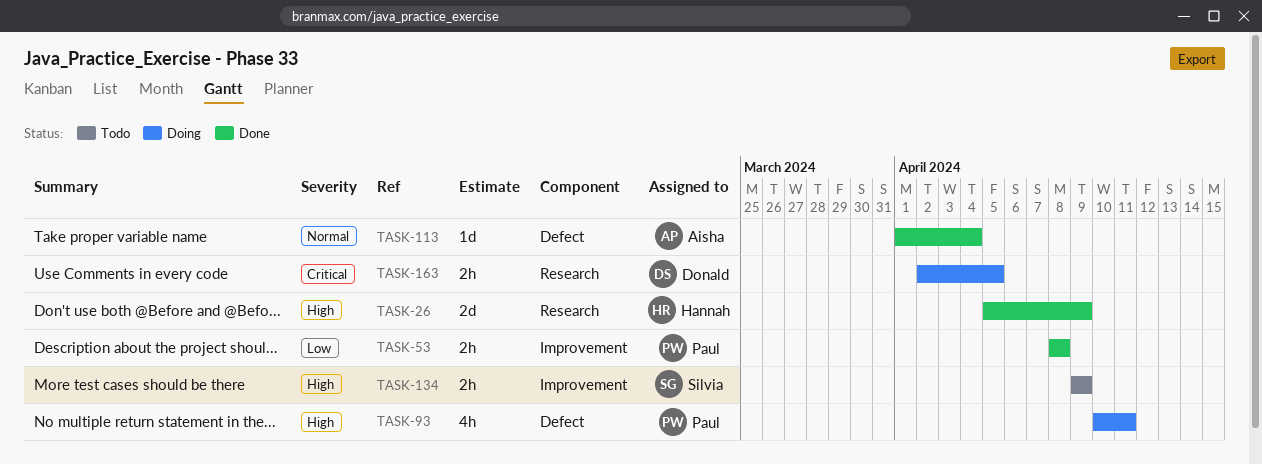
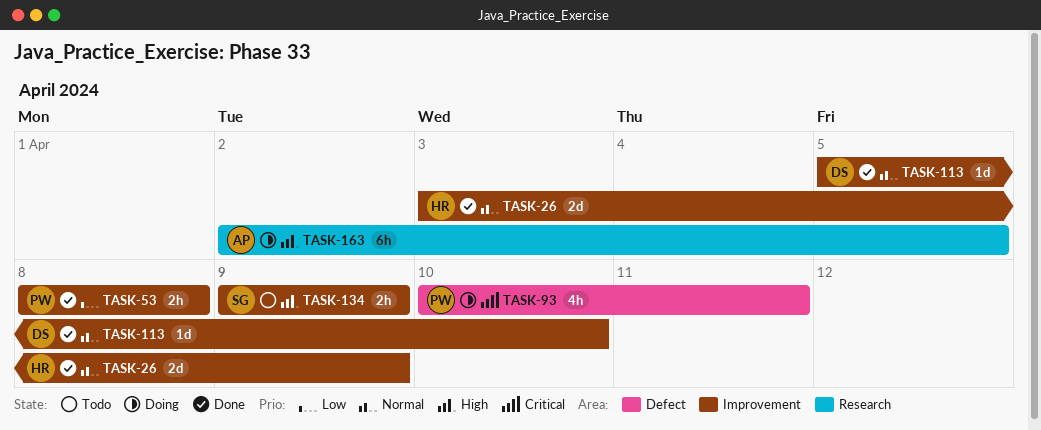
TASK-26, priority: High -> Normal
TASK-26, label: Research -> Improvement
TASK-26, start: Apr 5 -> Apr 3
TASK-93, priority: High -> Critical
TASK-113, owner: Aisha -> Donald
TASK-113, label: Defect -> Improvement
TASK-113, start: Apr 1 -> Apr 5
TASK-113, due: Apr 4 -> Apr 10
TASK-163, owner: Donald -> Aisha
TASK-163, priority: Critical -> High
TASK-163, estimate: 2h -> 6h

